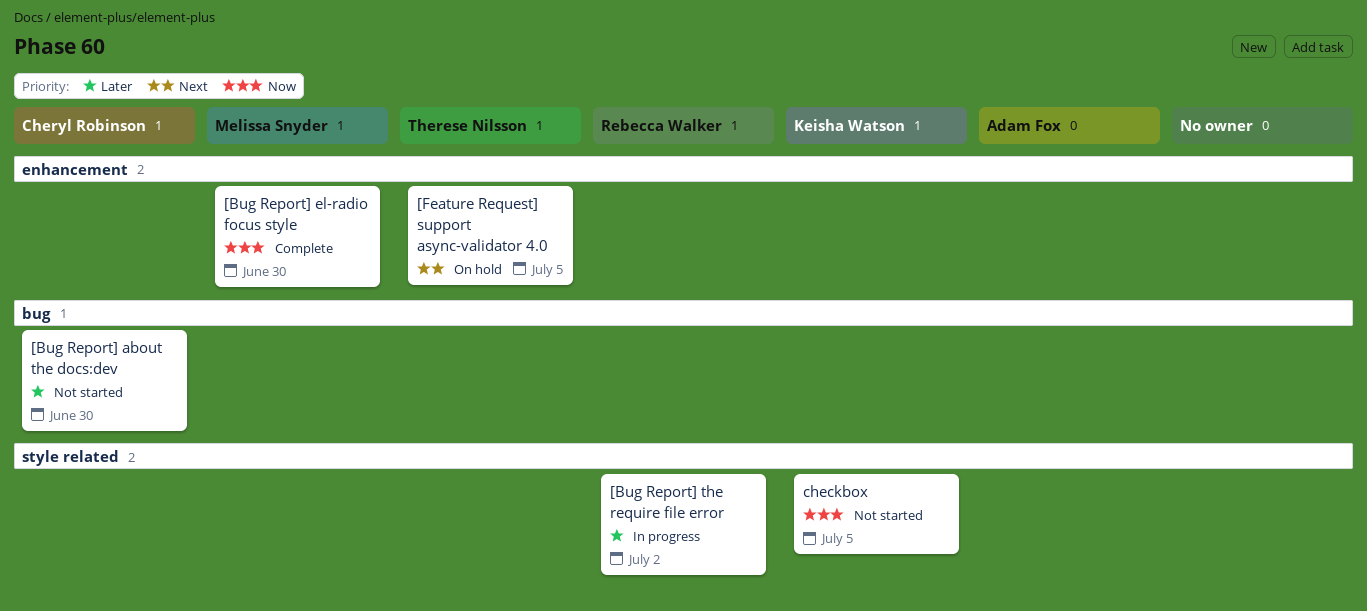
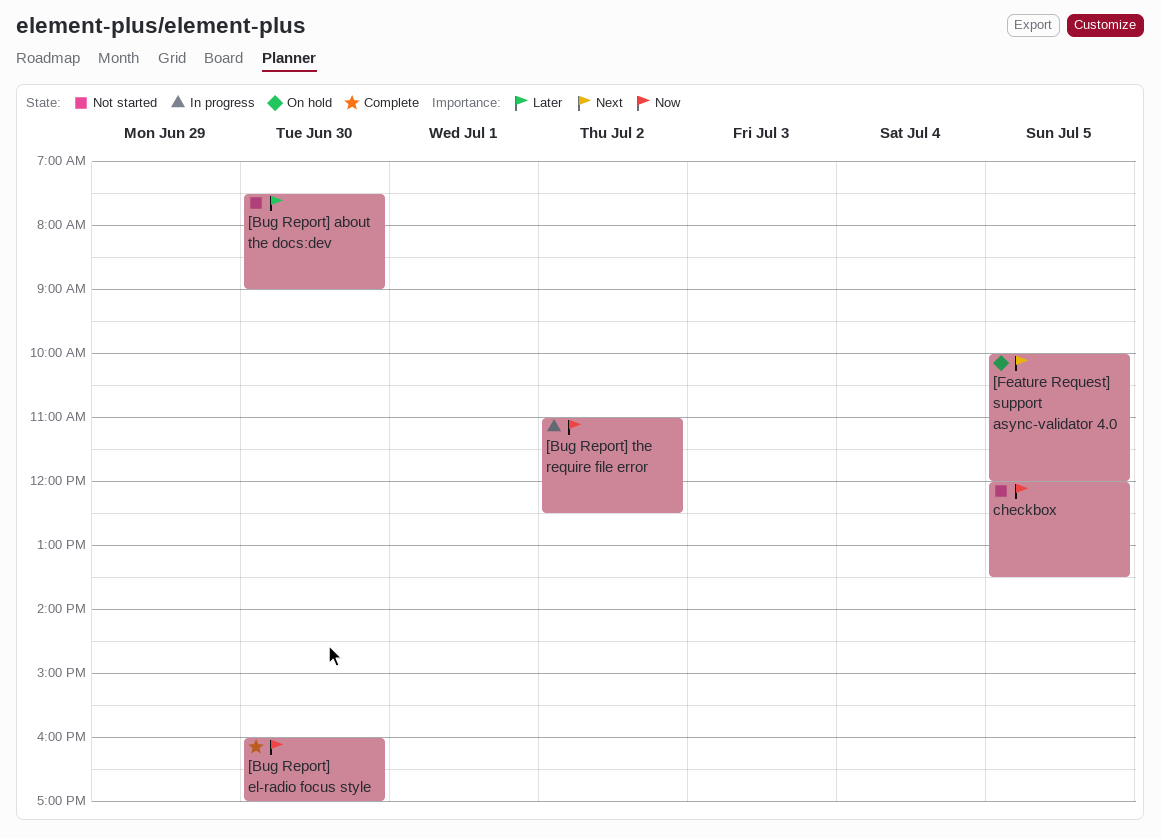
[Bug Report] the require file error, priority: Later -> Now

